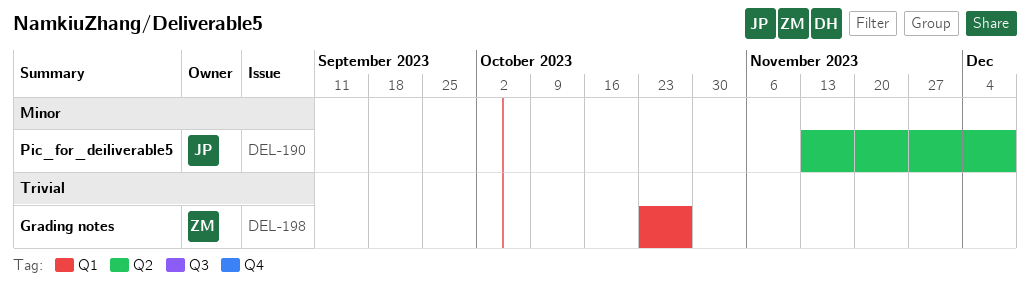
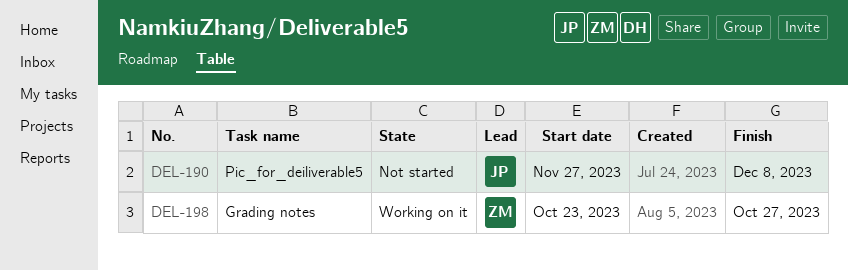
DEL-190, start: Nov 13 -> Nov 27

